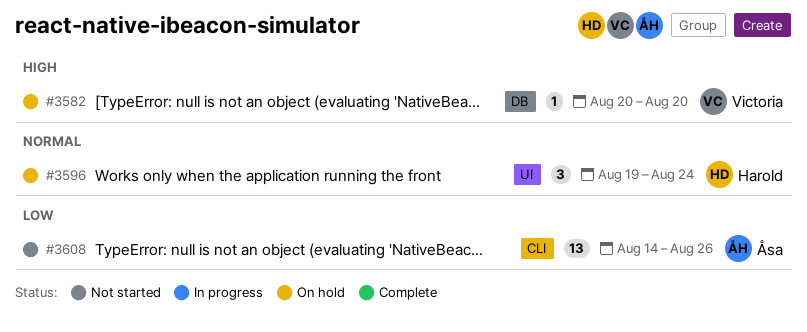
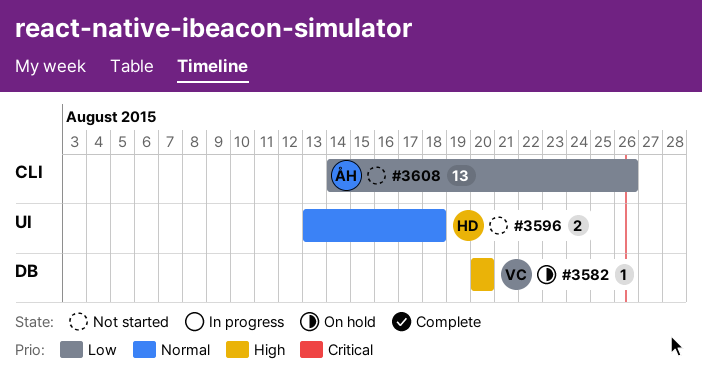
#3596, status: On hold -> Not started
#3596, estimate: 3 -> 2
#3596, start: Aug 19 -> Aug 13
#3596, due: Aug 24 -> Aug 18

